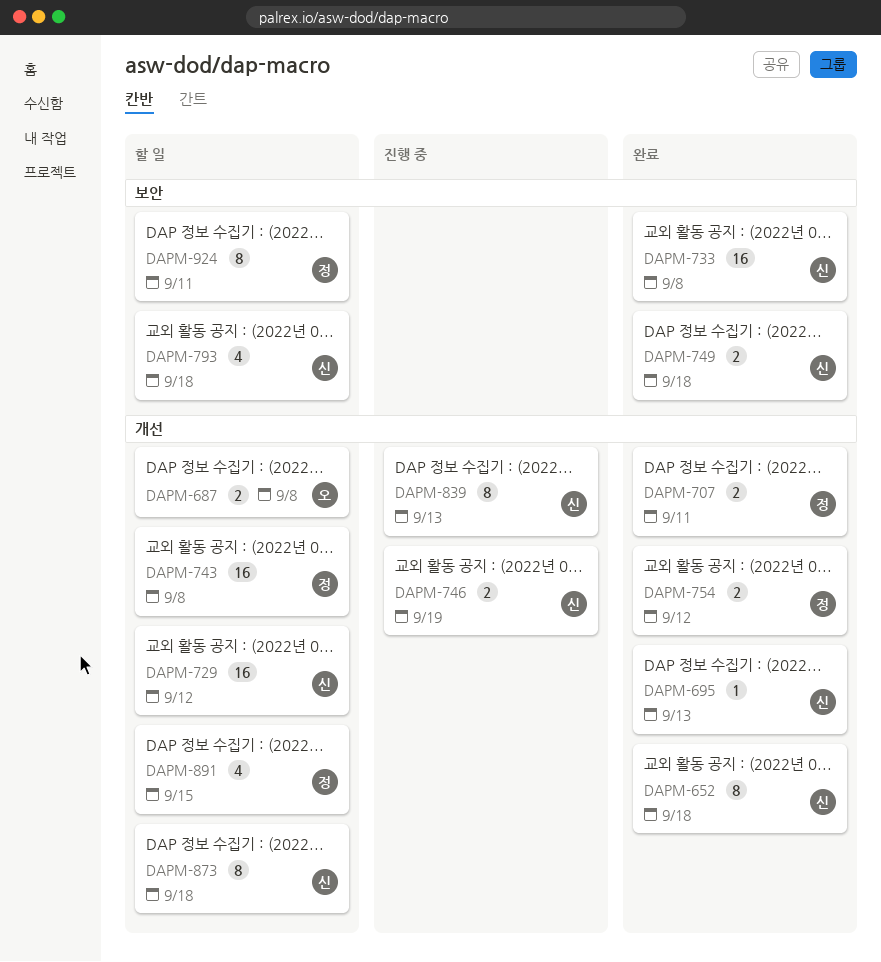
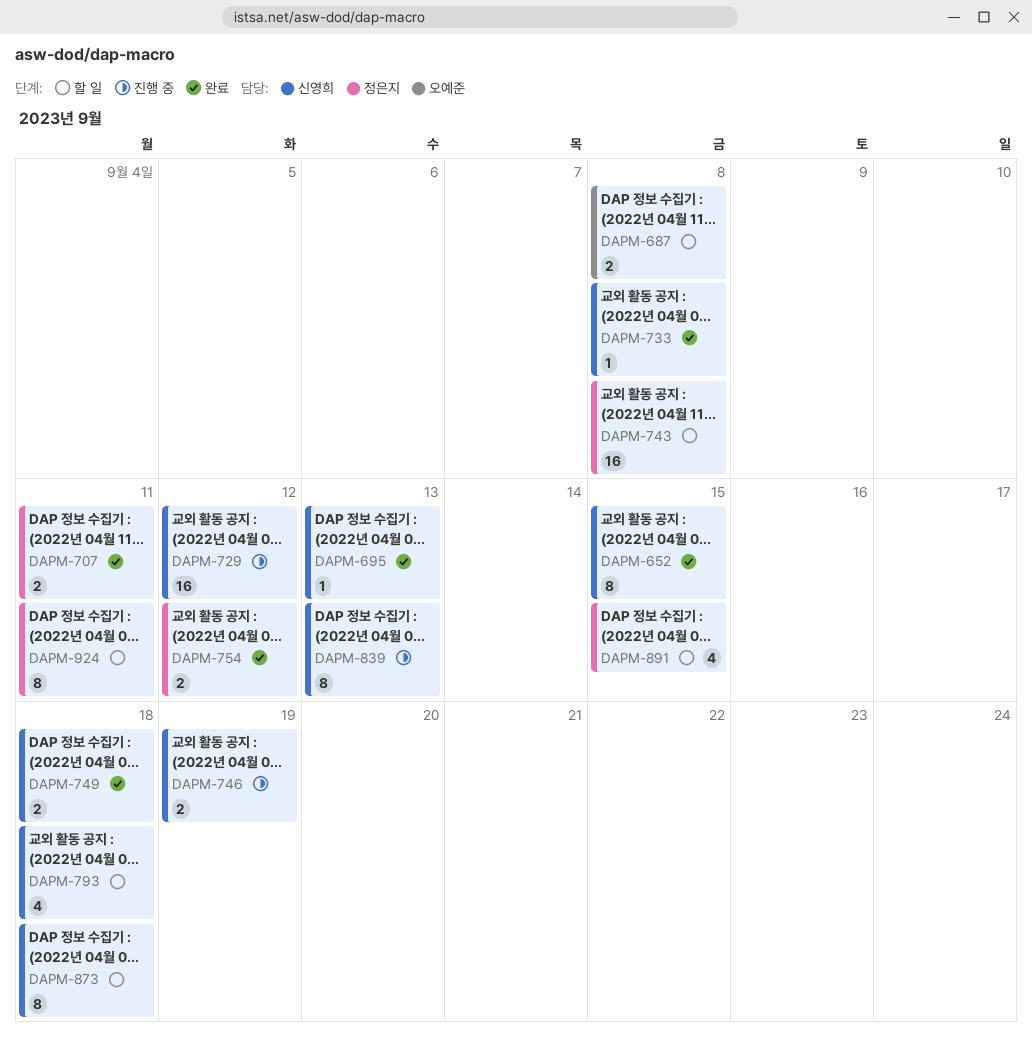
DAPM-652, due: Sep 18 -> Sep 15
DAPM-729, status: 할 일 -> 진행 중
DAPM-733, estimate: 16 -> 1

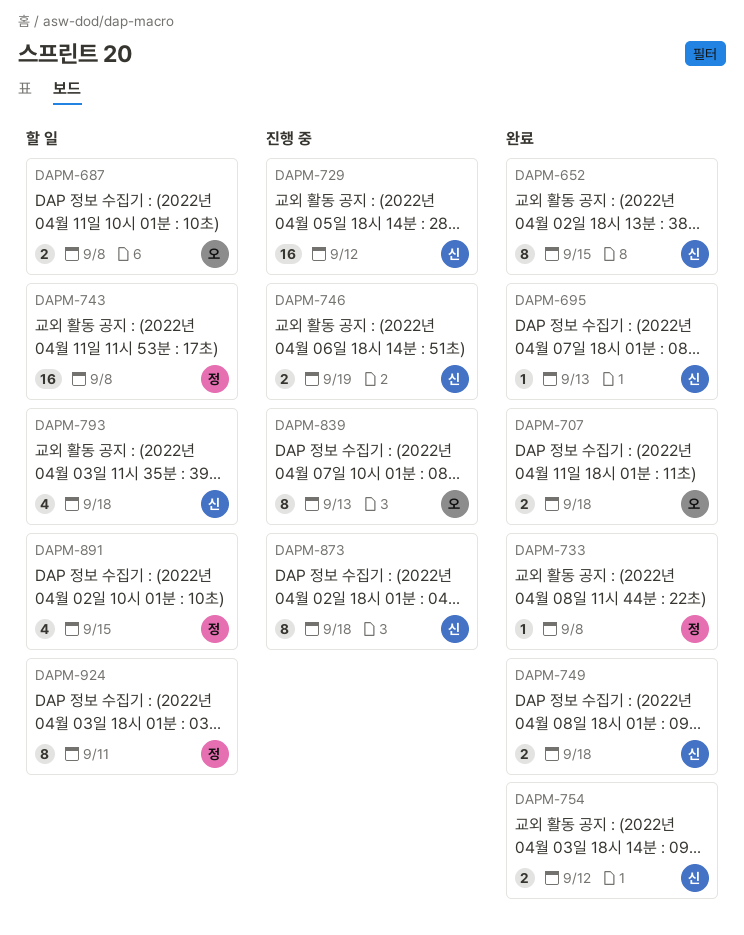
DAPM-707, owner: 정은지 -> 오예준
DAPM-707, due: Sep 11 -> Sep 18
DAPM-733, owner: 신영희 -> 정은지
DAPM-754, owner: 정은지 -> 신영희
DAPM-839, owner: 신영희 -> 오예준
DAPM-873, status: 할 일 -> 진행 중

